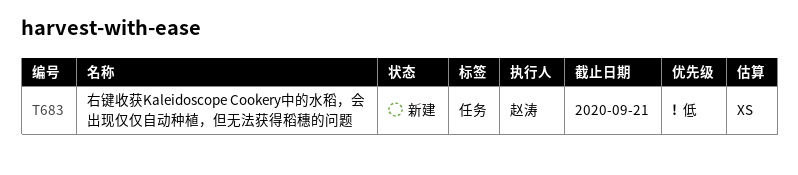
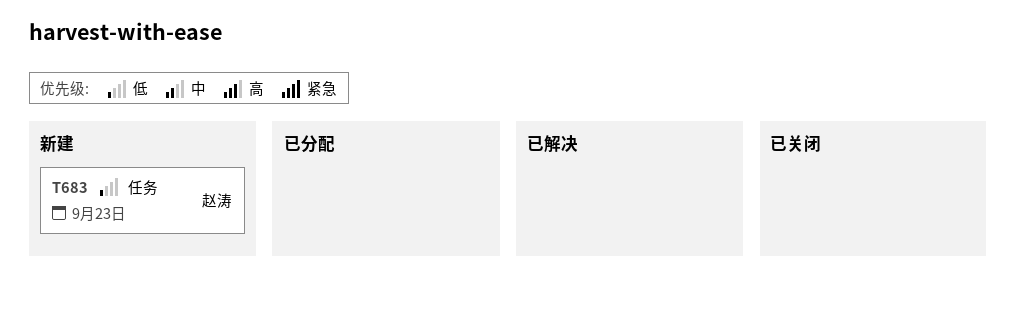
T683, due: Sep 21 -> Sep 23

